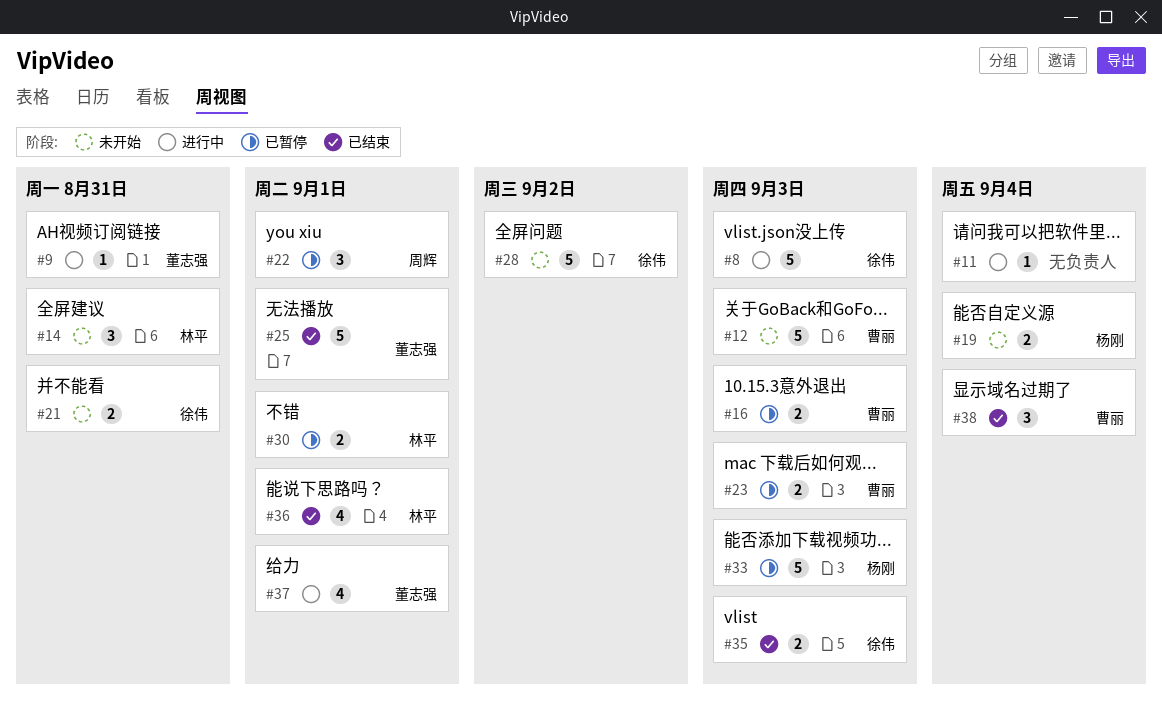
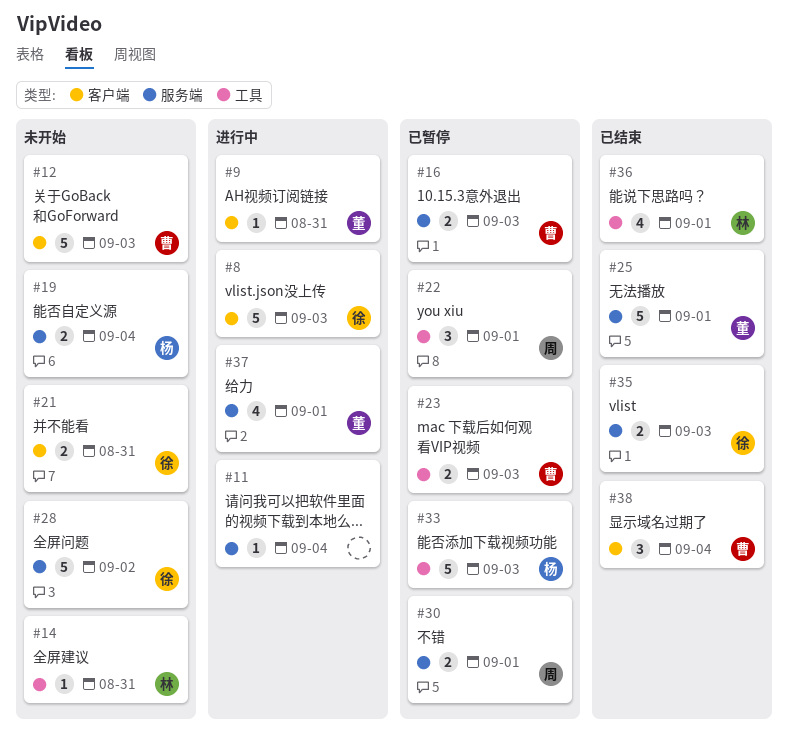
#14, estimate: 3 -> 1
#30, owner: 林平 -> 周辉

